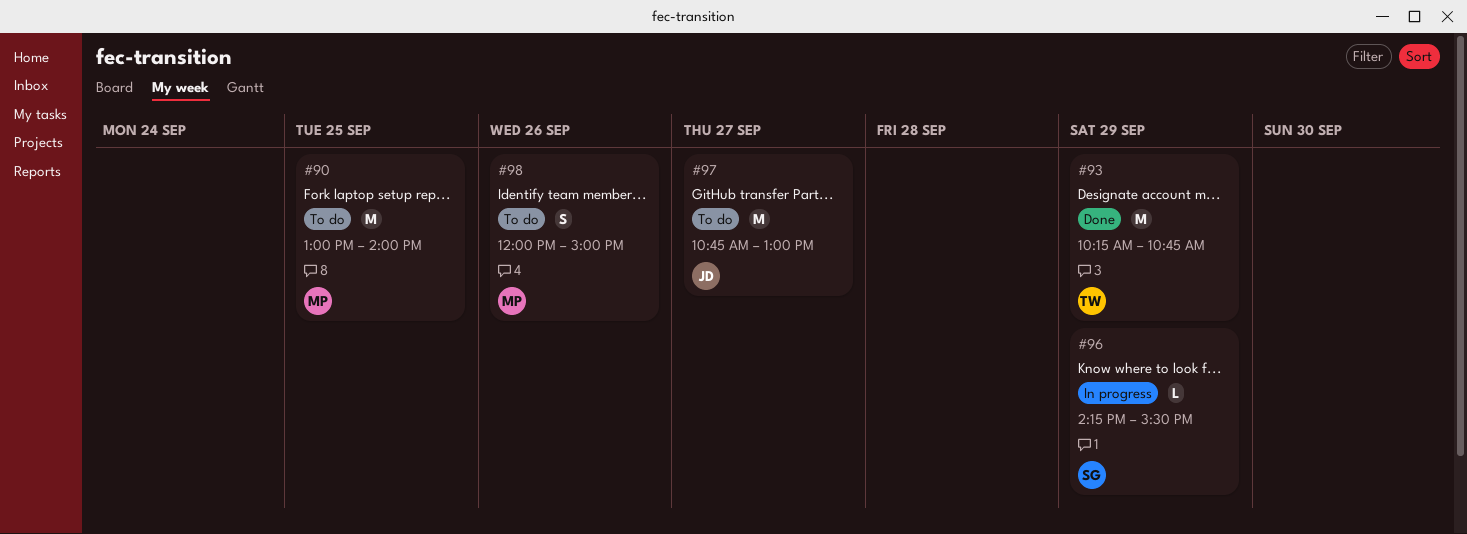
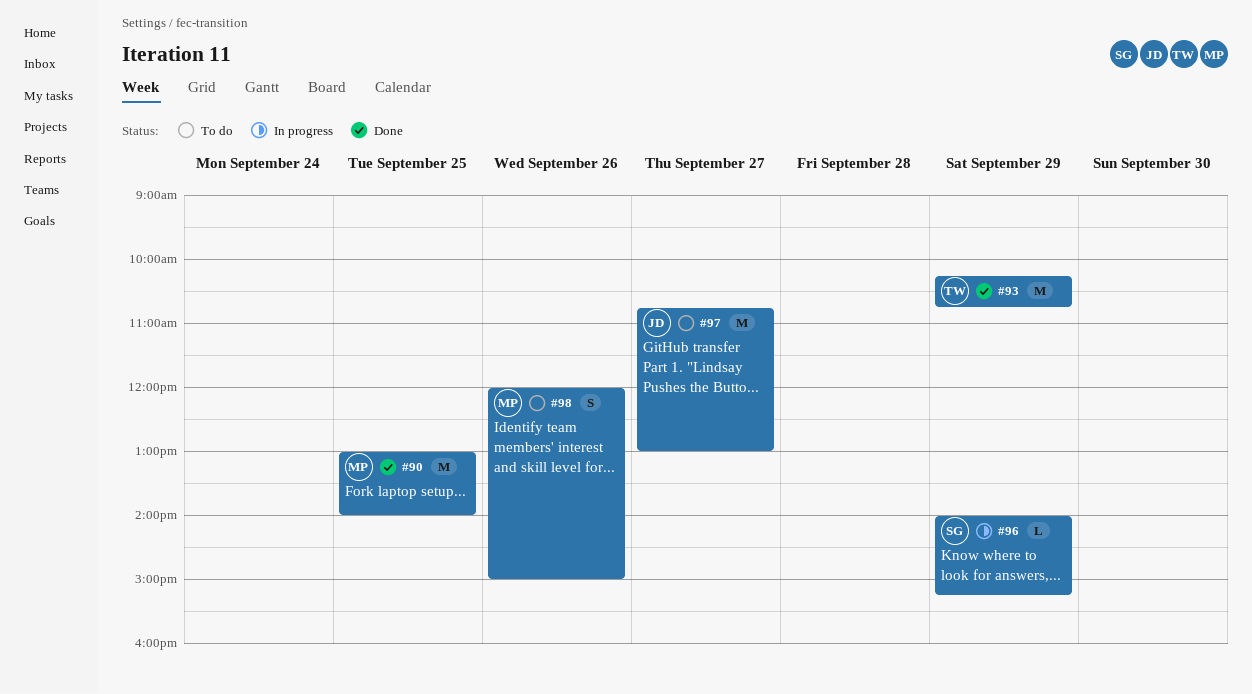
#90, status: To do -> Done
#96, begins: 14:15 -> 14:00
#96, ends: 15:30 -> 15:15

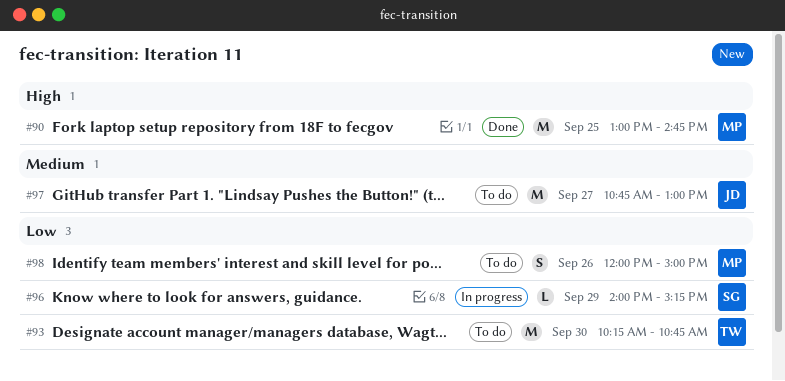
#90, ends: 14:00 -> 14:45
#93, status: Done -> To do
#93, day: Sep 29 -> Sep 30

